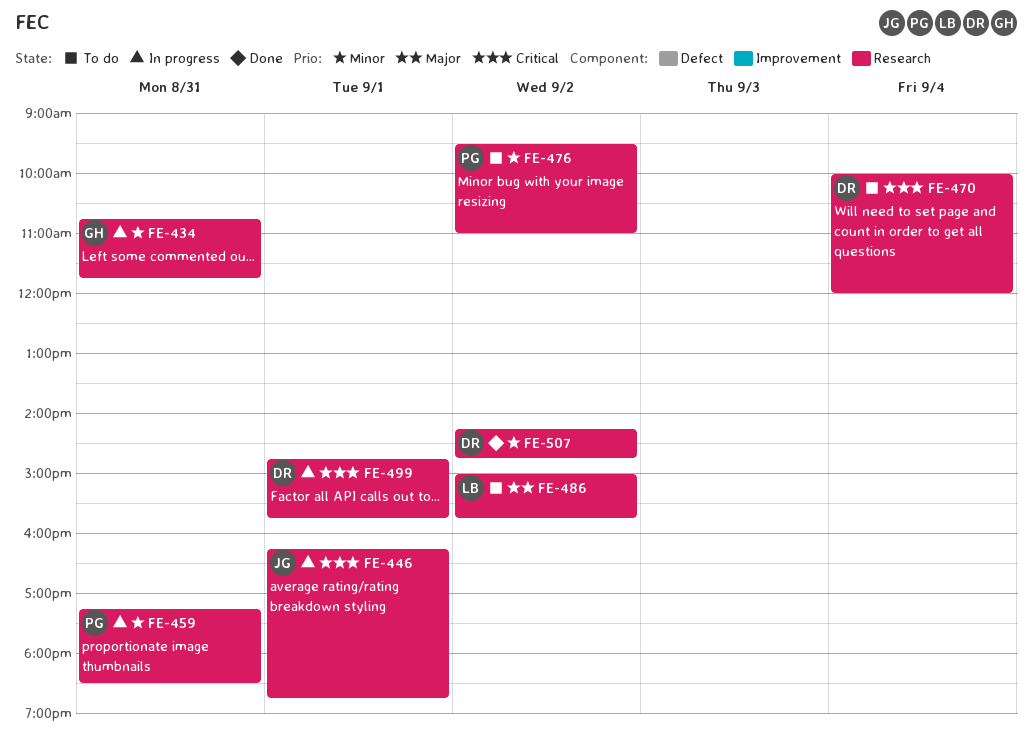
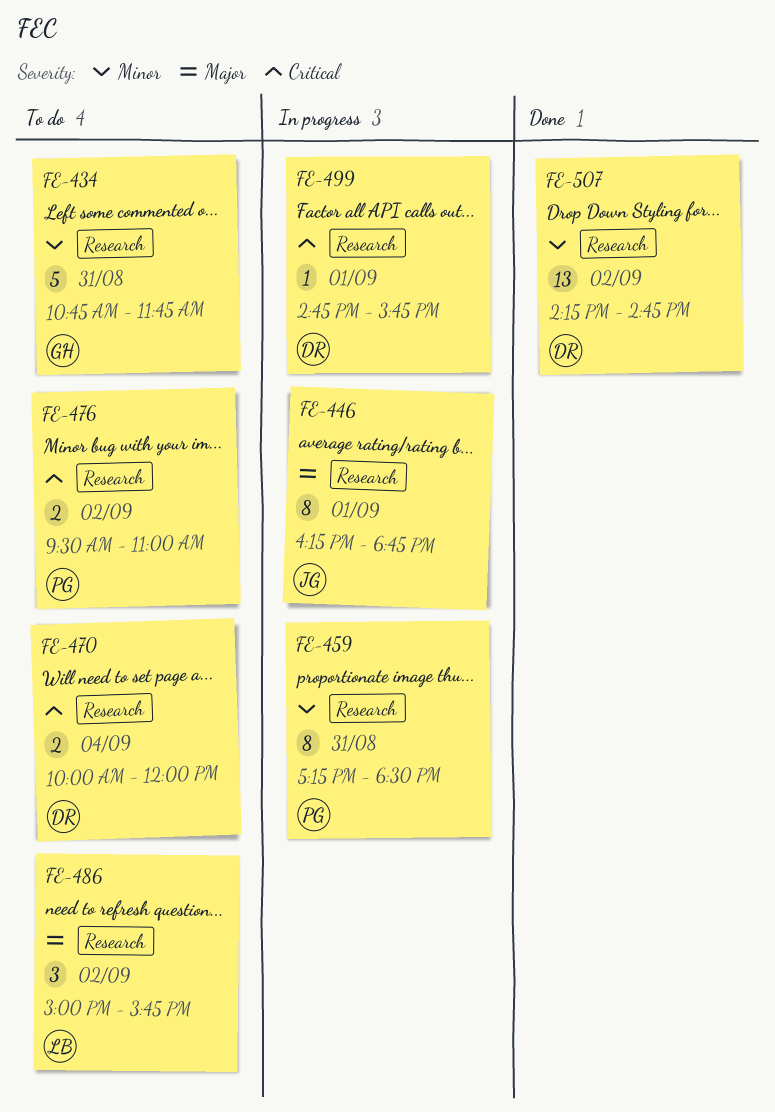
FE-434, status: In progress -> To do
FE-446, priority: Critical -> Major
FE-476, priority: Minor -> Critical

